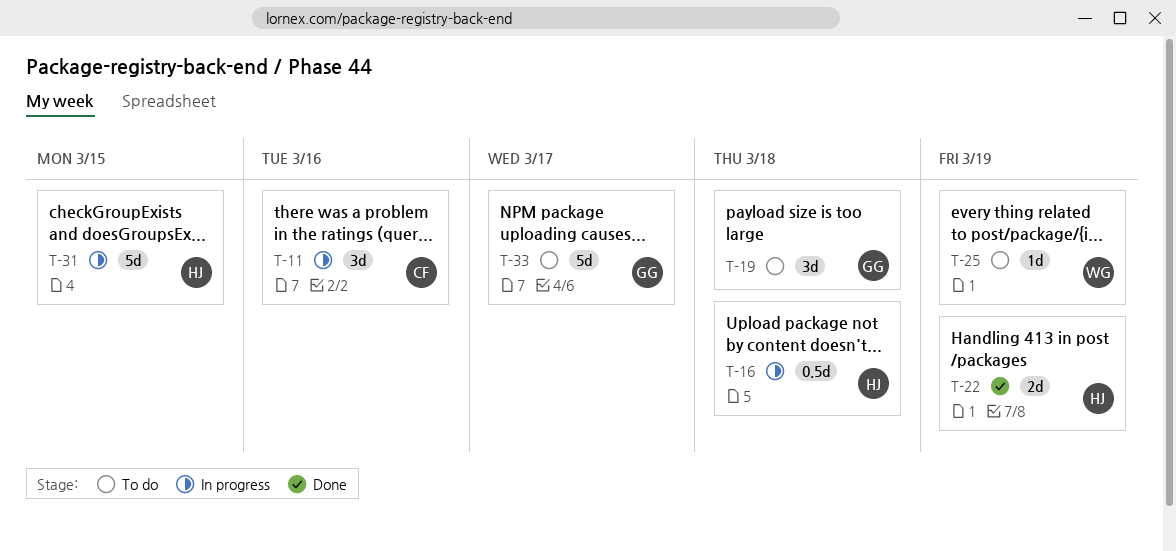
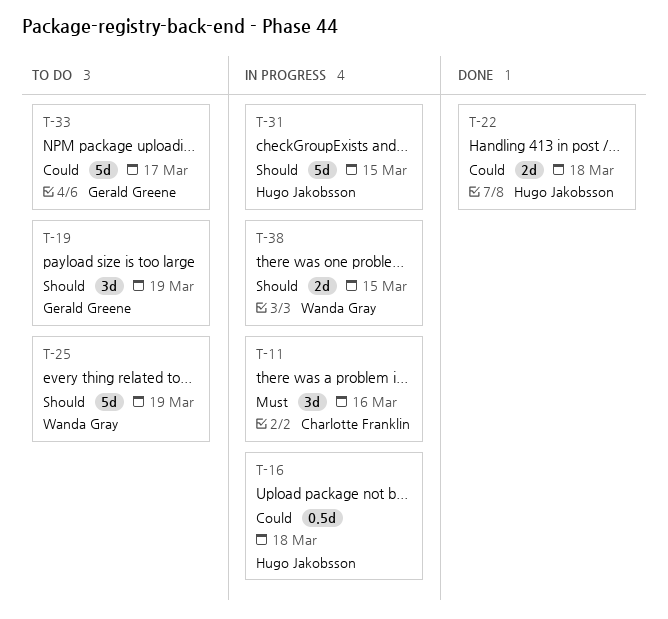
T-19, due: Mar 18 -> Mar 19
T-22, due: Mar 19 -> Mar 18
T-25, estimate: 1d -> 5d
T-38: none -> present

